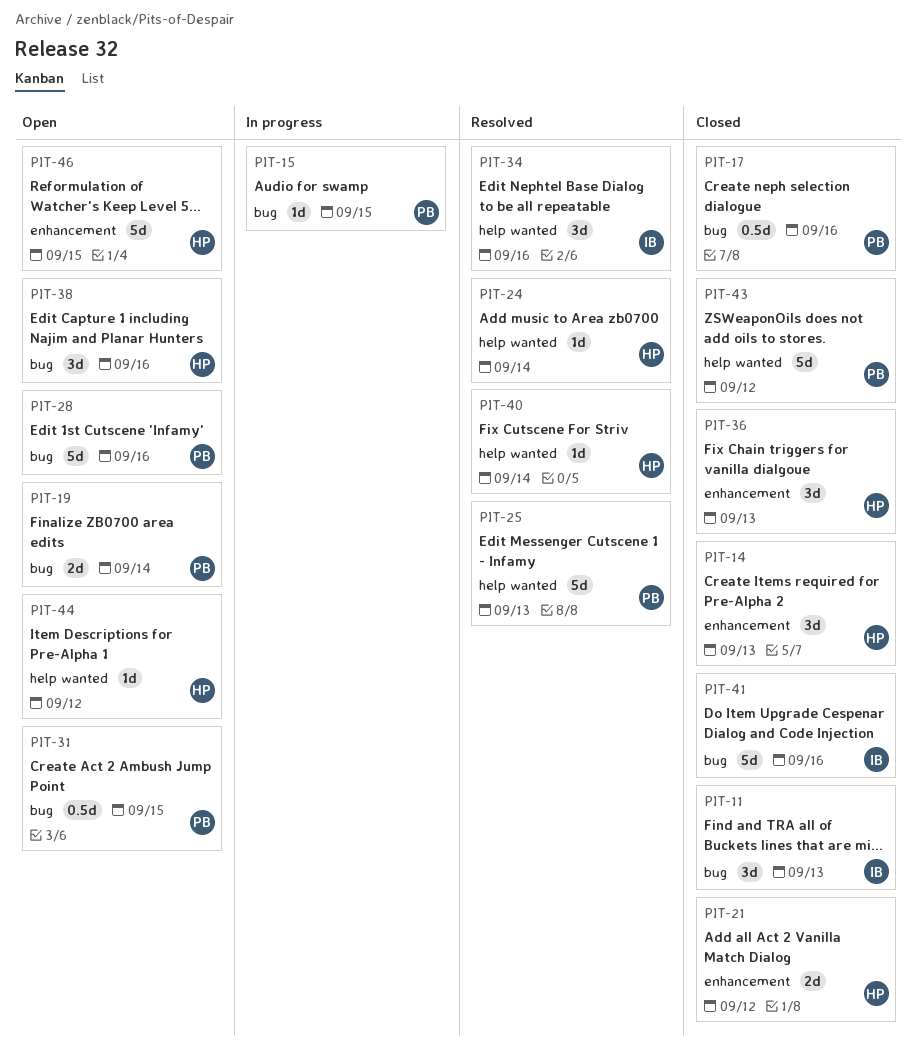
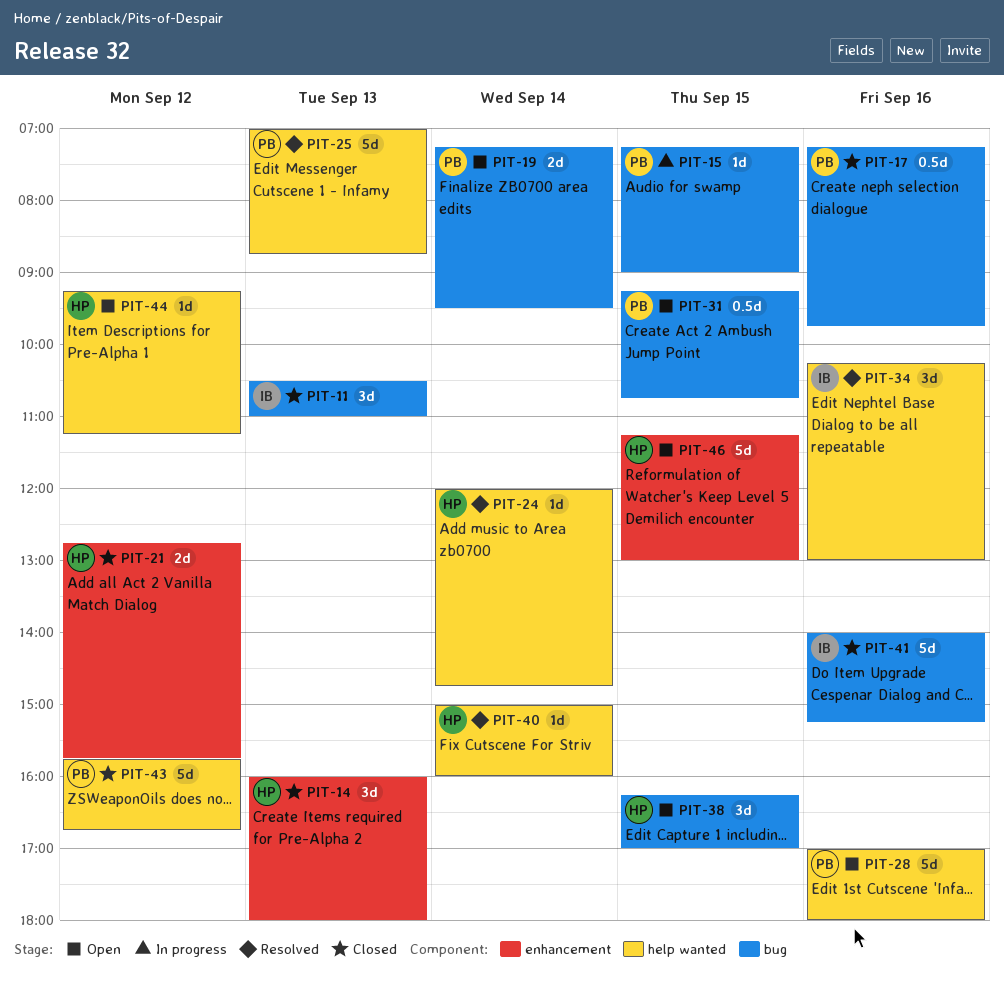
PIT-28, label: bug -> help wanted
PIT-36: present -> none
PIT-38, day: Sep 16 -> Sep 15

